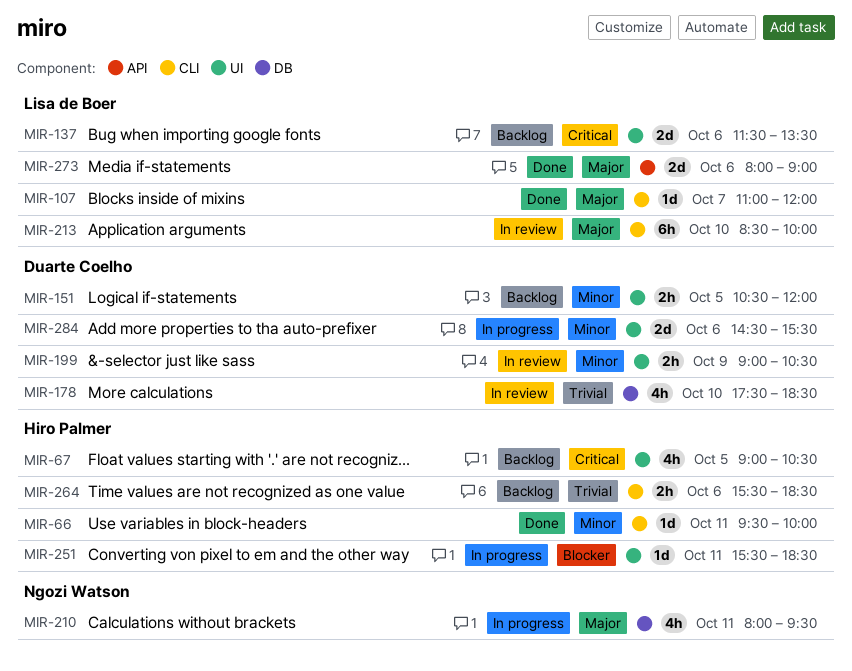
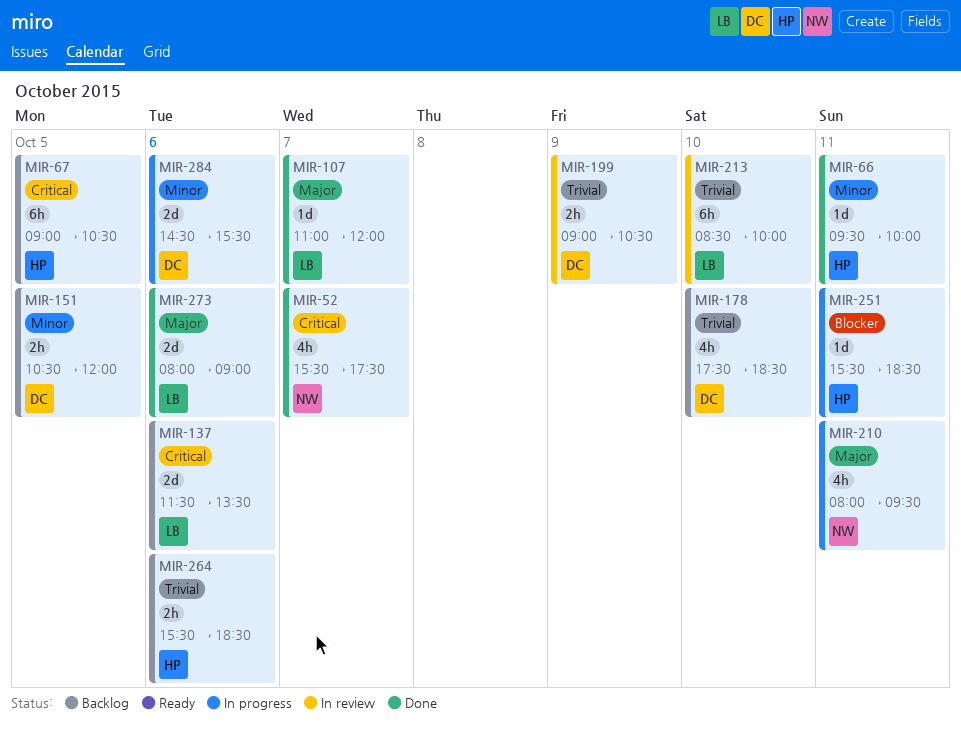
MIR-52: none -> present
MIR-67, estimate: 4h -> 6h
MIR-178, status: In review -> Backlog
MIR-199, priority: Minor -> Trivial
MIR-213, priority: Major -> Trivial

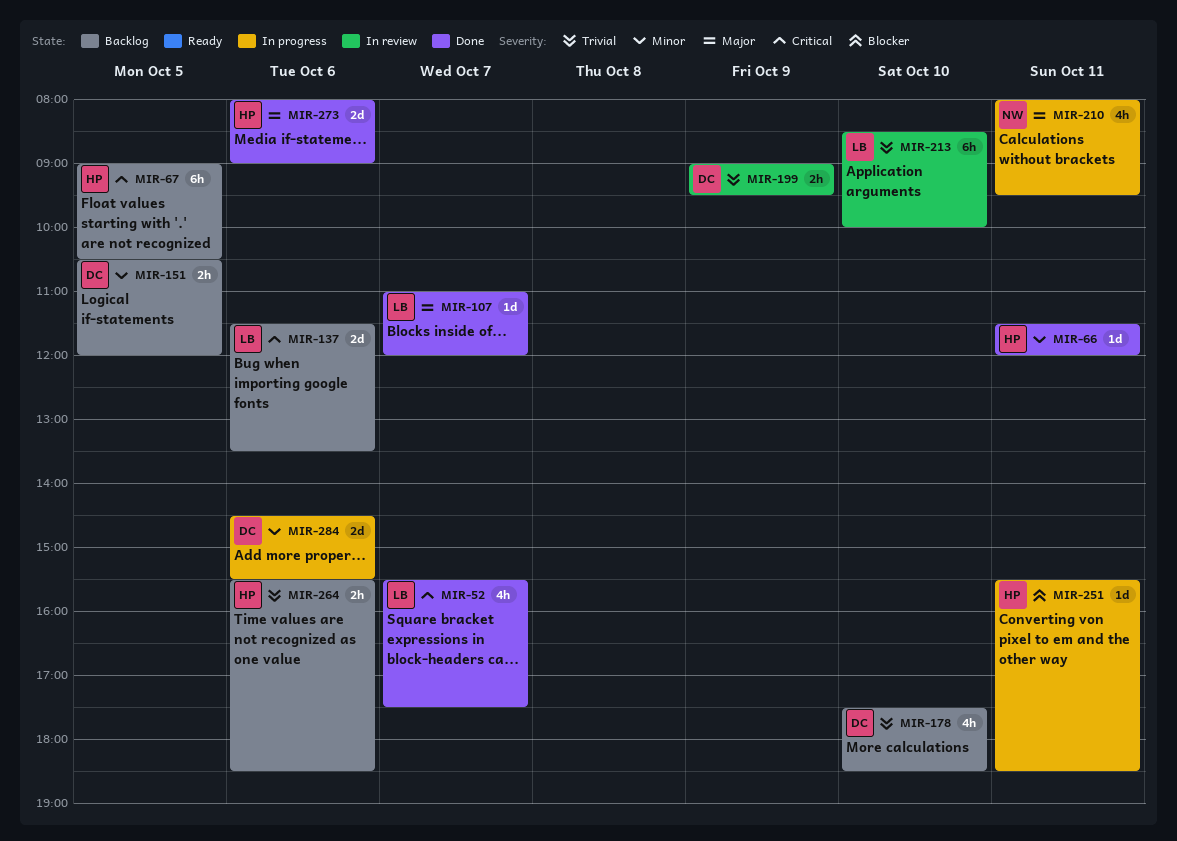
MIR-52, owner: NW -> LB
MIR-66, begins: 09:30 -> 11:30
MIR-66, ends: 10:00 -> 12:00
MIR-199, ends: 10:30 -> 09:30
MIR-273, owner: LB -> HP

